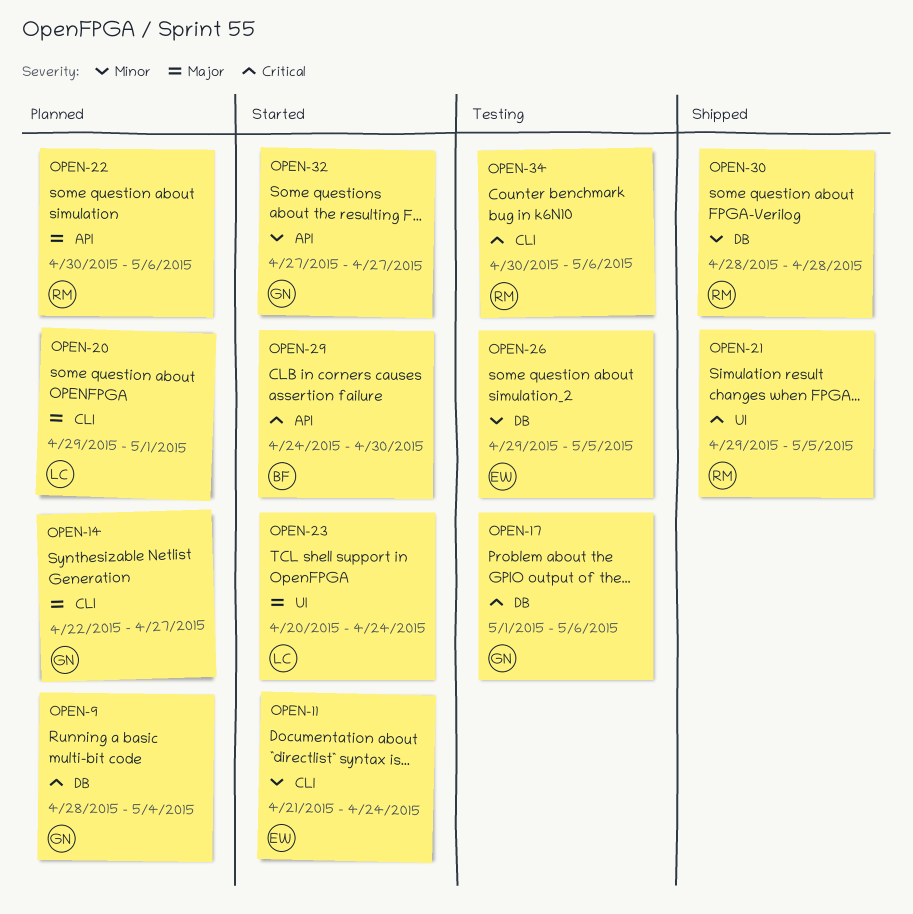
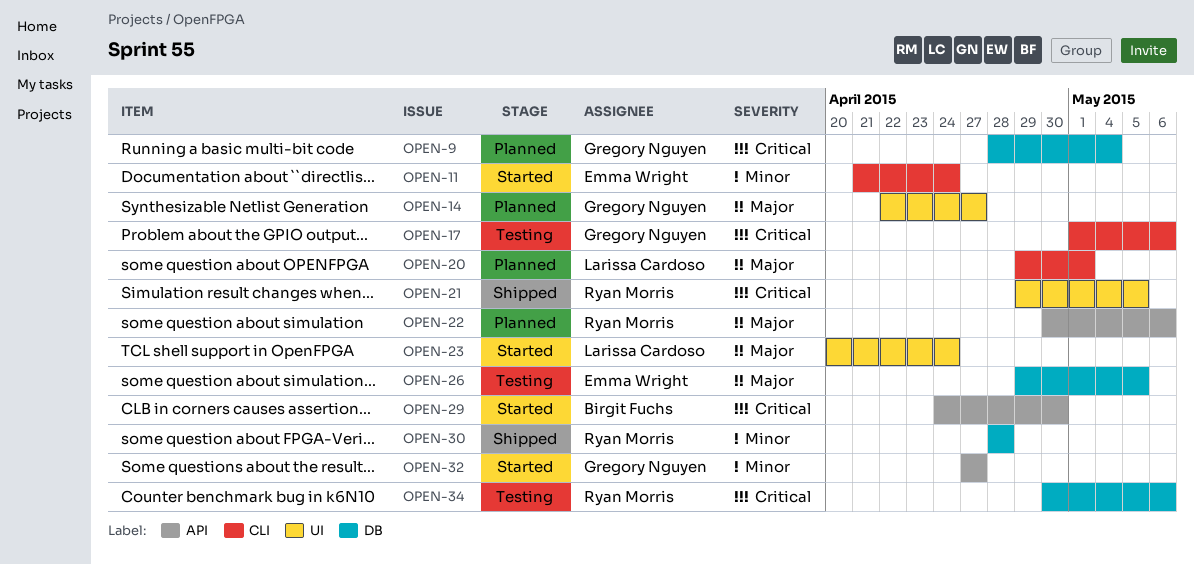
OPEN-14, label: CLI -> UI
OPEN-17, label: DB -> CLI
OPEN-26, priority: Minor -> Major
OPEN-34, label: CLI -> DB

